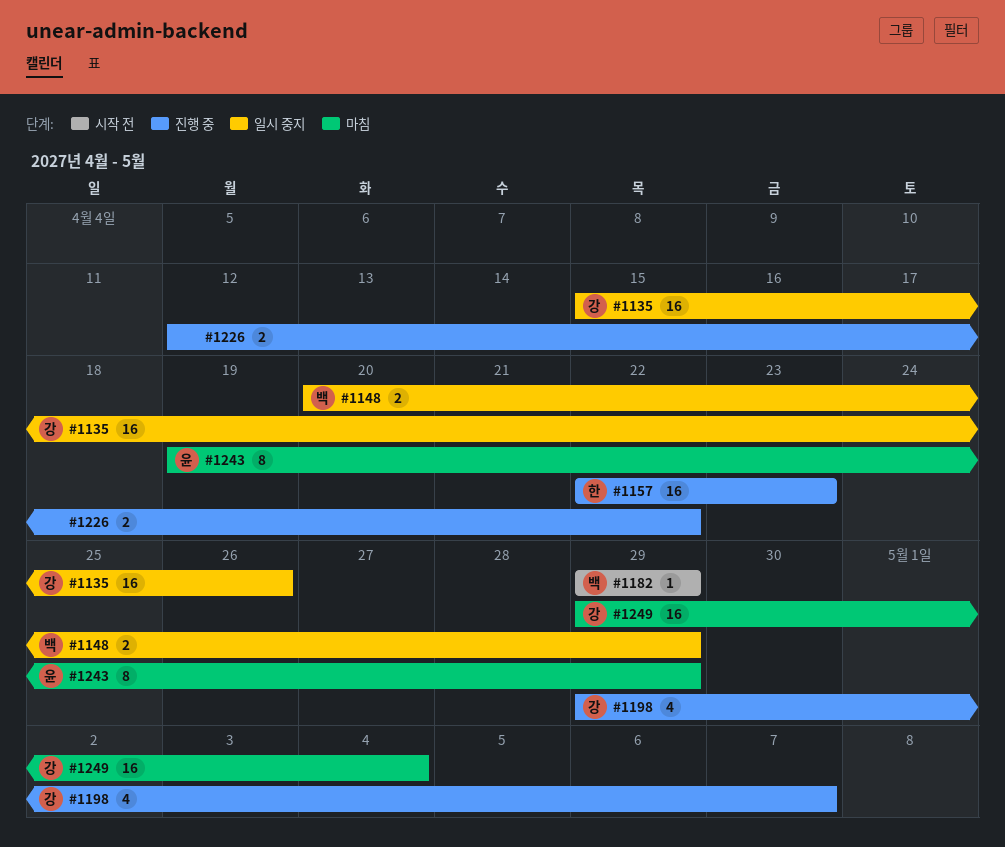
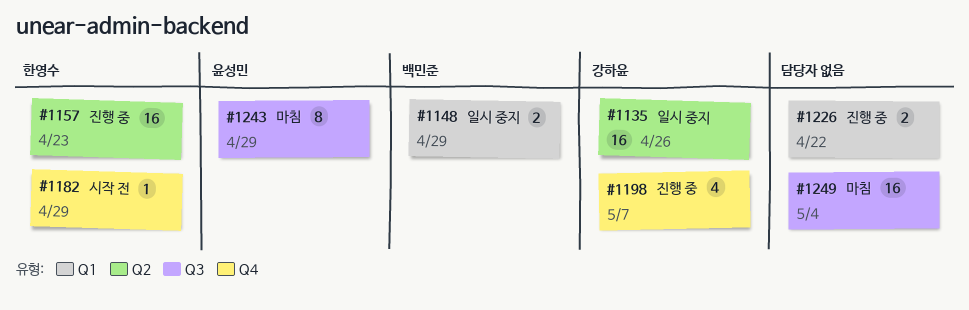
#1182, owner: 백민준 -> 한영수
#1249, owner: 강하윤 -> none

